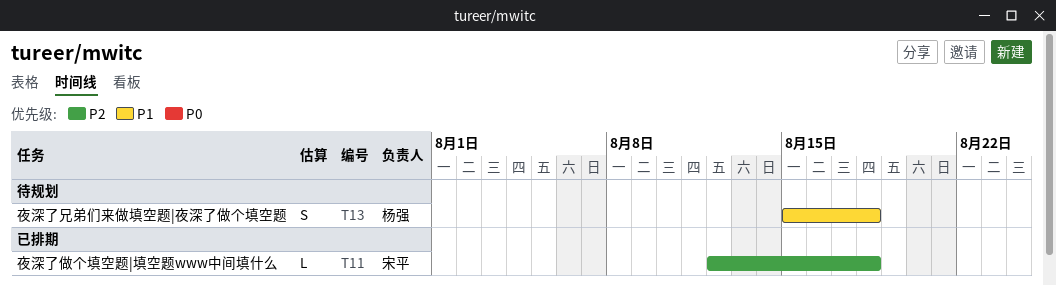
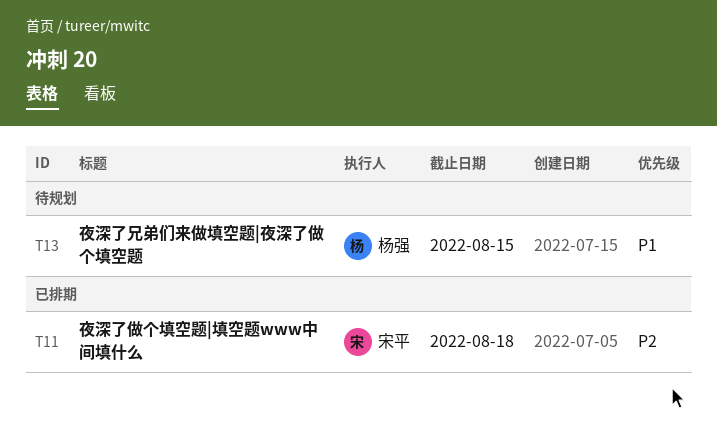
T13, due: Aug 18 -> Aug 15

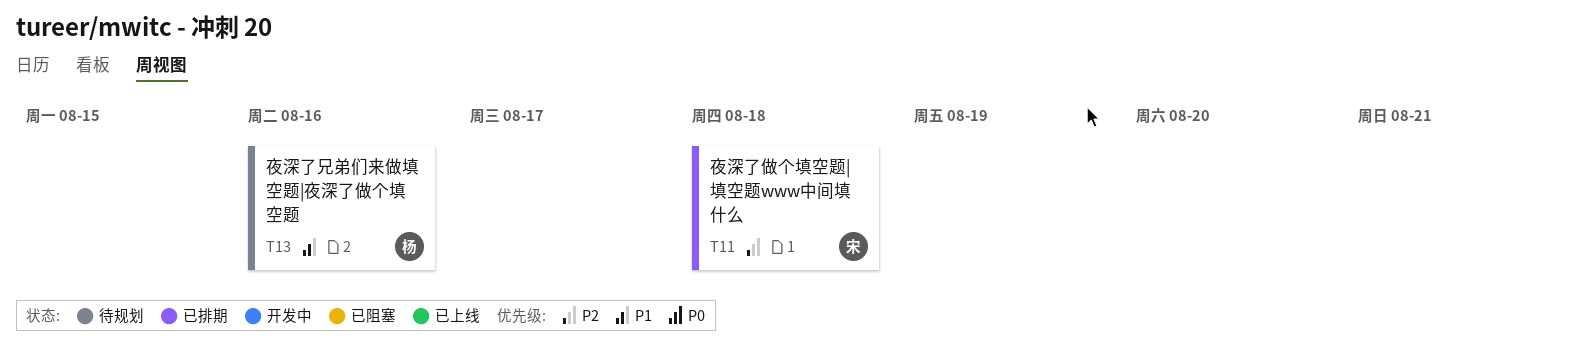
T13, due: Aug 15 -> Aug 16

